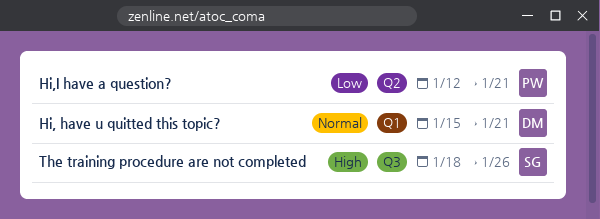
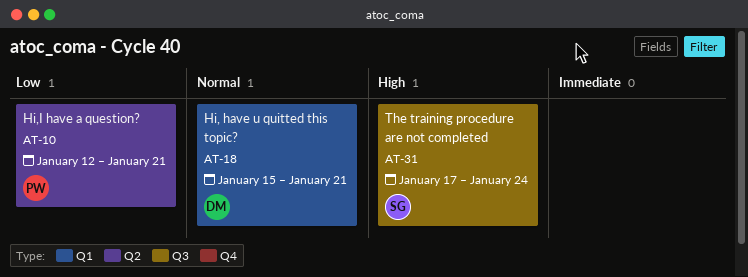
The training procedure are not completed, start: Jan 18 -> Jan 17
The training procedure are not completed, due: Jan 26 -> Jan 24

